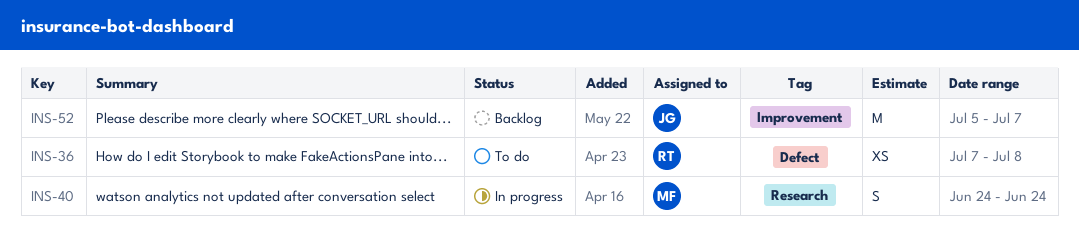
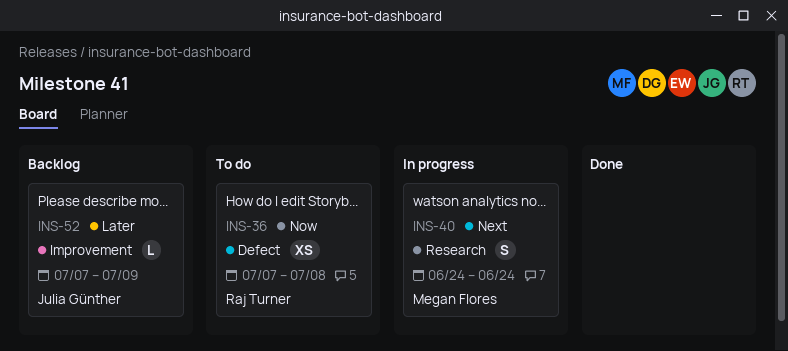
INS-52, estimate: M -> L
INS-52, start: Jul 5 -> Jul 7
INS-52, due: Jul 7 -> Jul 9

